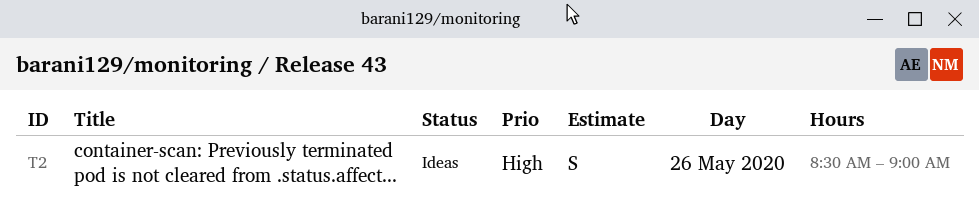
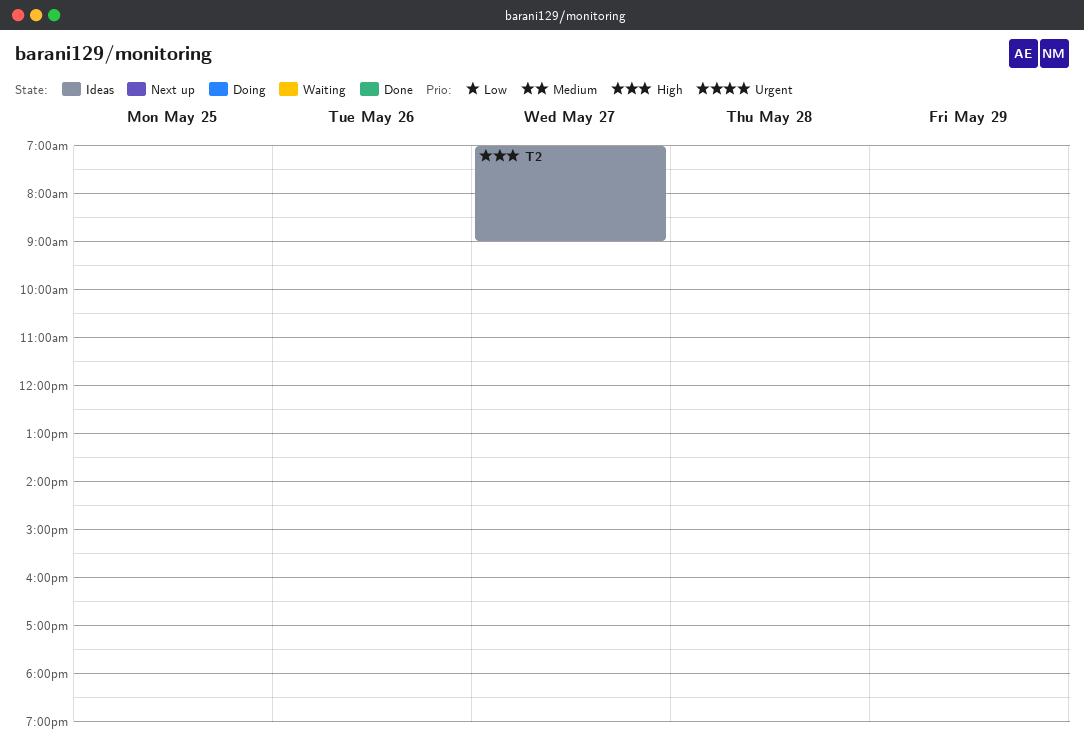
T2, day: May 26 -> May 27
T2, begins: 08:30 -> 07:00

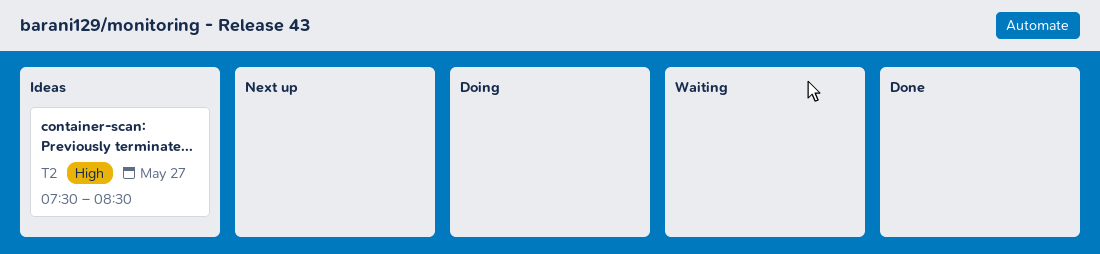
T2, begins: 07:00 -> 07:30
T2, ends: 09:00 -> 08:30

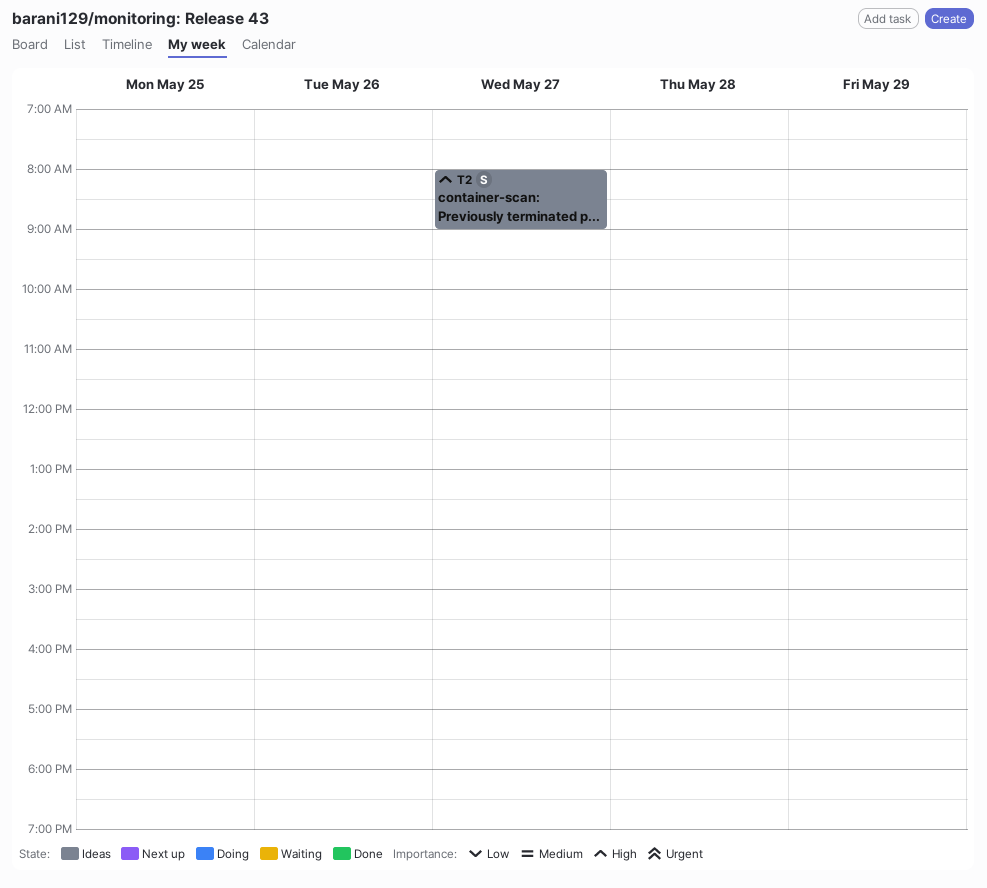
T2, begins: 07:30 -> 08:00
T2, ends: 08:30 -> 09:00

